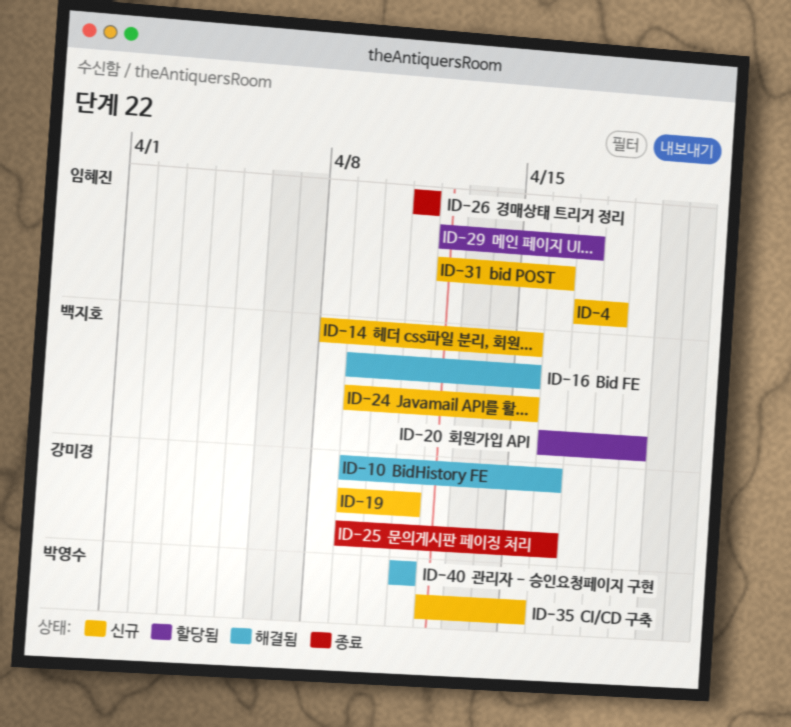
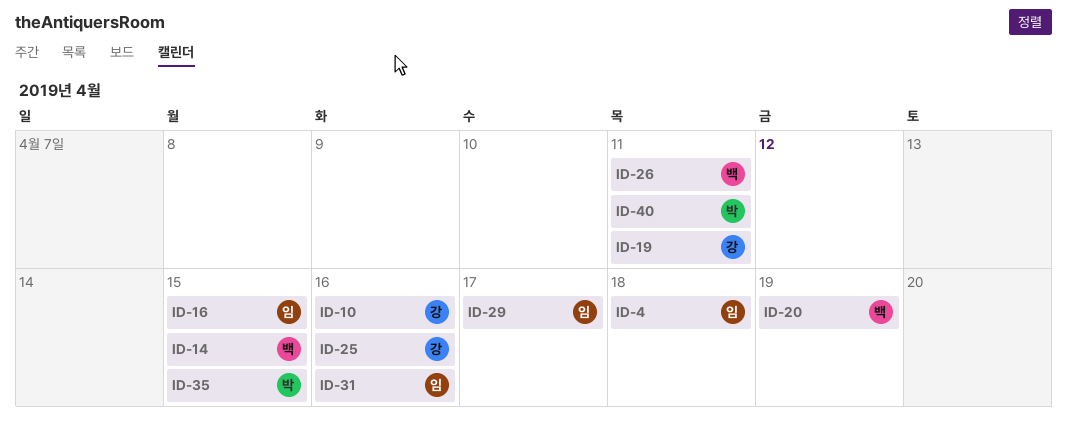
ID-16, owner: 백지호 -> 임혜진
ID-24: present -> none
ID-26, owner: 임혜진 -> 백지호

